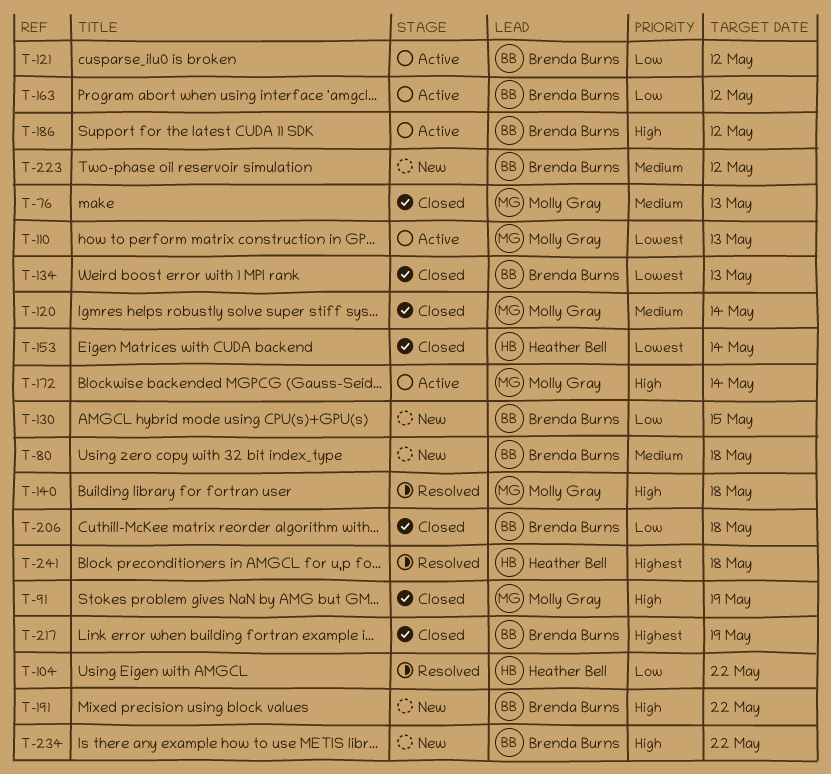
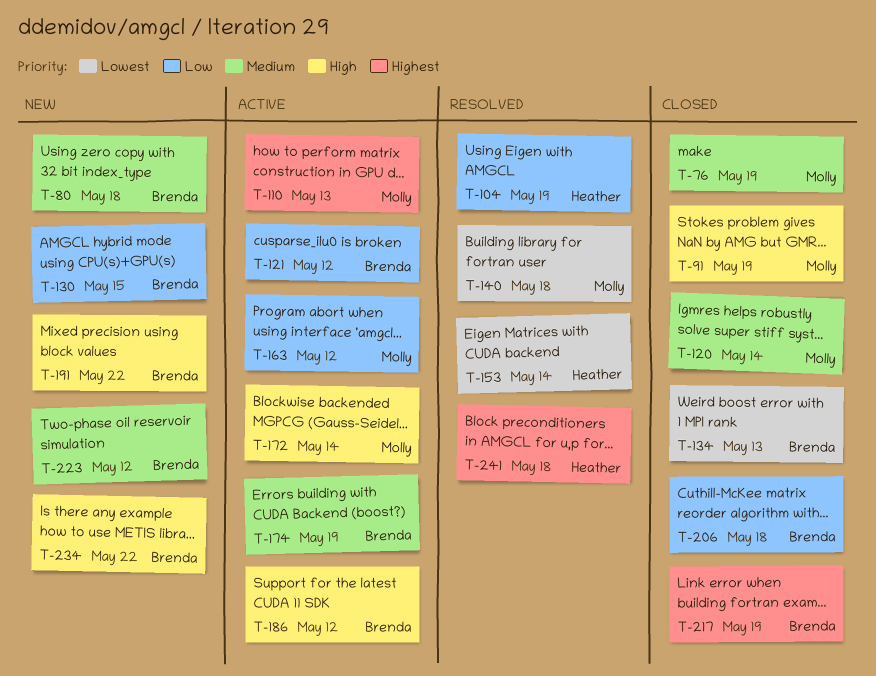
T-76, due: May 13 -> May 19
T-104, due: May 22 -> May 19
T-110, priority: Lowest -> Highest
T-140, priority: High -> Lowest
T-153, status: Closed -> Resolved
T-163, owner: Brenda Burns -> Molly Gray
T-174: none -> present

